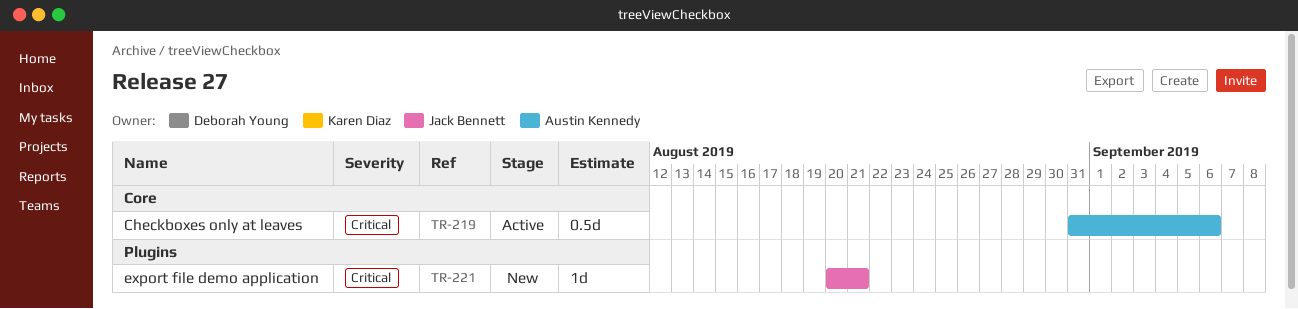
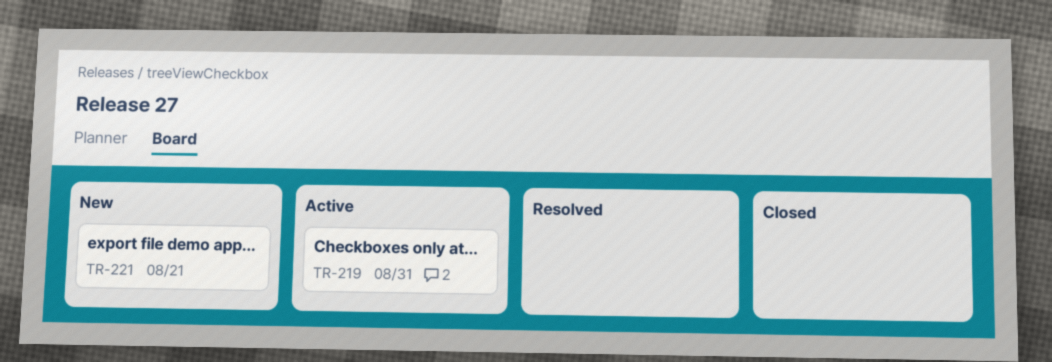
TR-219, due: Sep 6 -> Aug 31

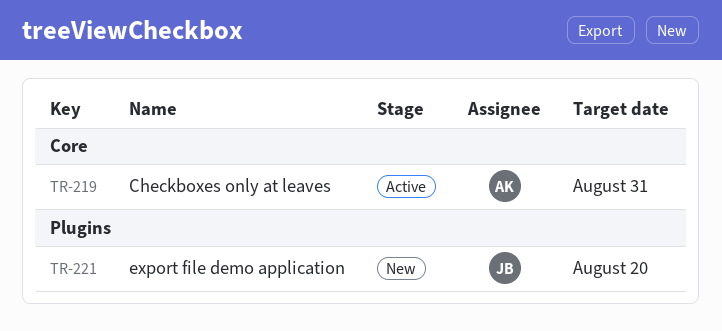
TR-221, due: Aug 21 -> Aug 20

